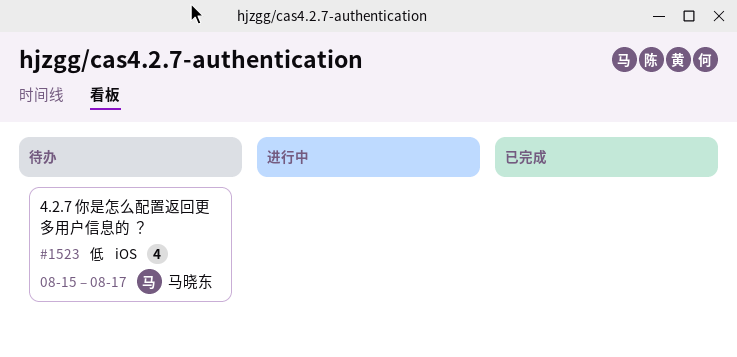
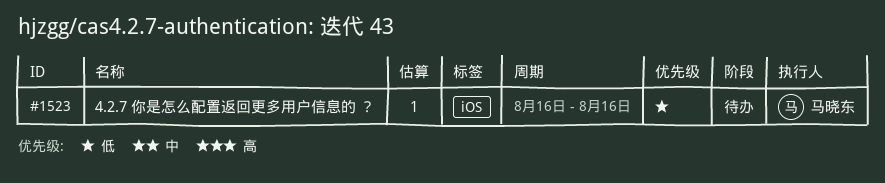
#1523, estimate: 4 -> 1
#1523, start: Aug 15 -> Aug 16
#1523, due: Aug 17 -> Aug 16

